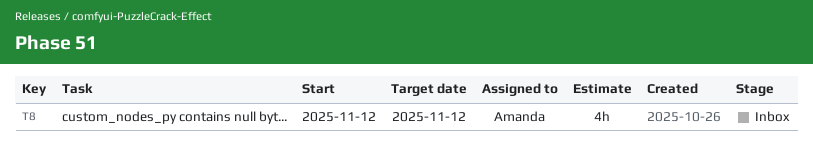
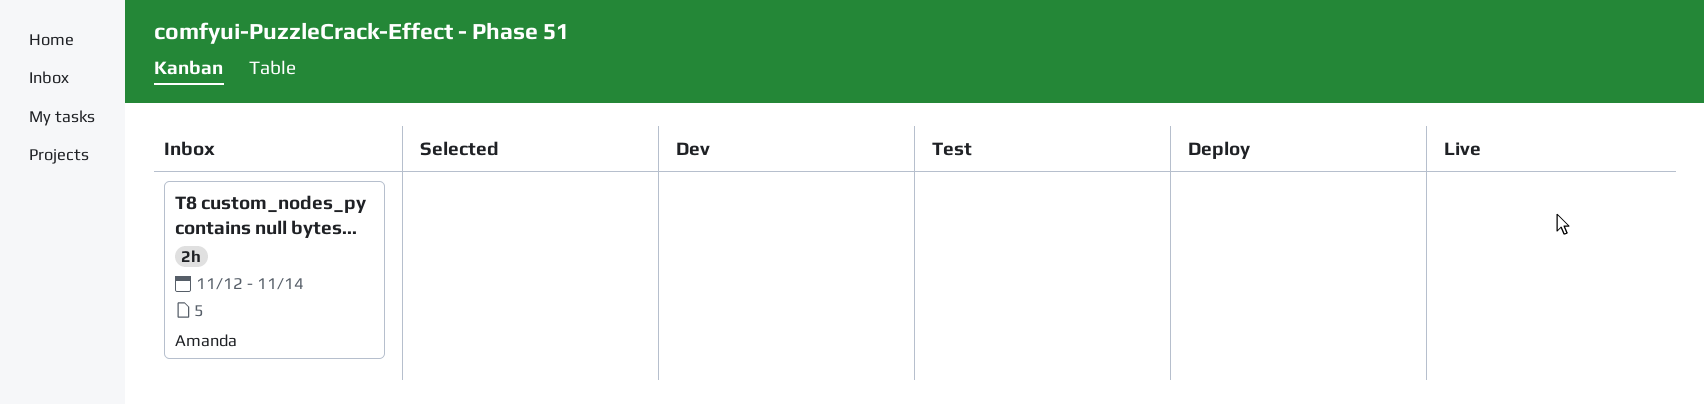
T8, estimate: 4h -> 2h
T8, due: Nov 12 -> Nov 14

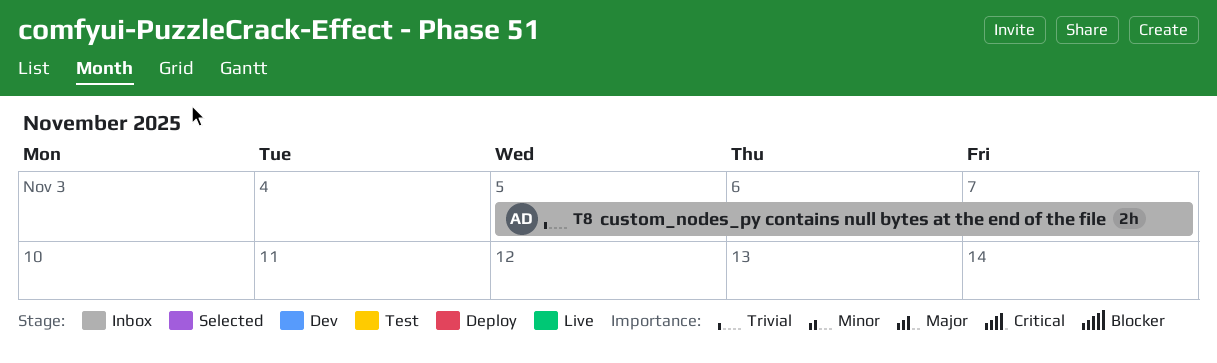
T8, start: Nov 12 -> Nov 5
T8, due: Nov 14 -> Nov 7

